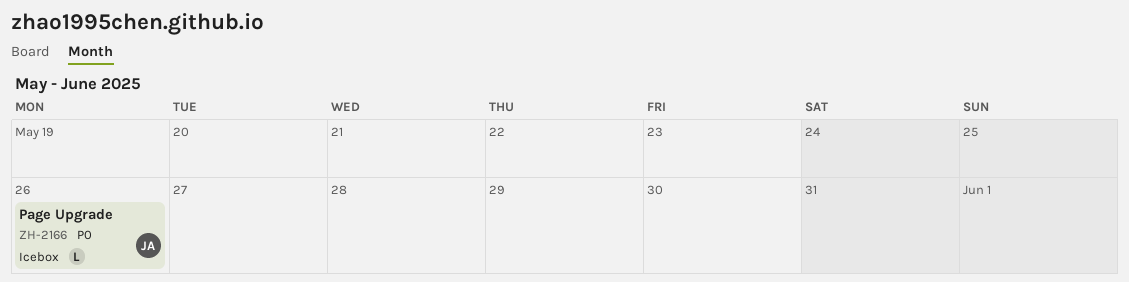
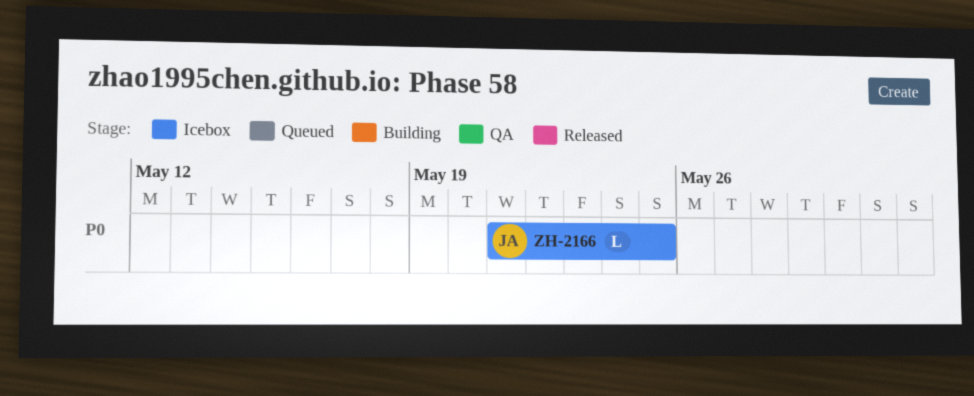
ZH-2166, due: May 26 -> May 25

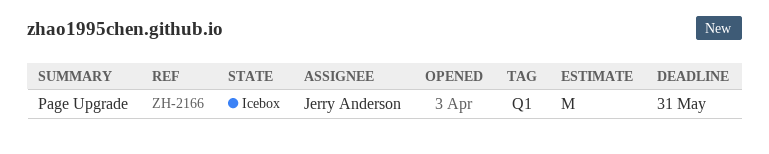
ZH-2166, estimate: L -> M
ZH-2166, due: May 25 -> May 31

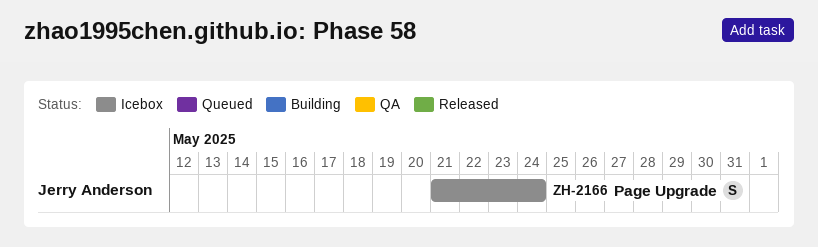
ZH-2166, estimate: M -> S
ZH-2166, due: May 31 -> May 24

